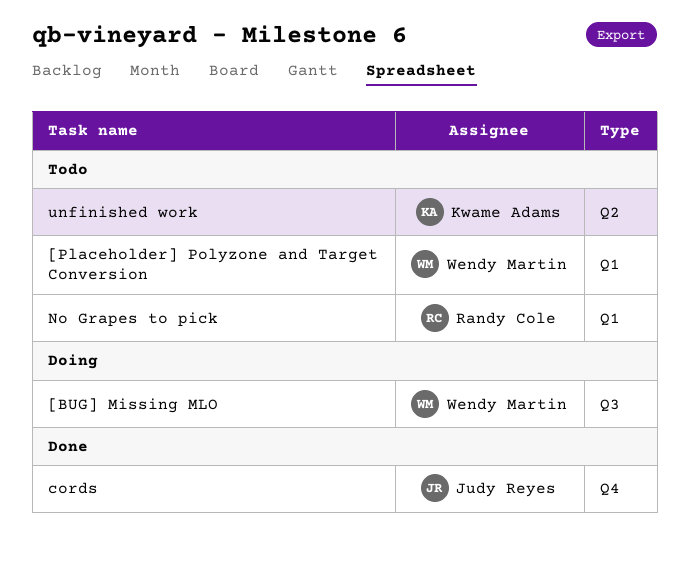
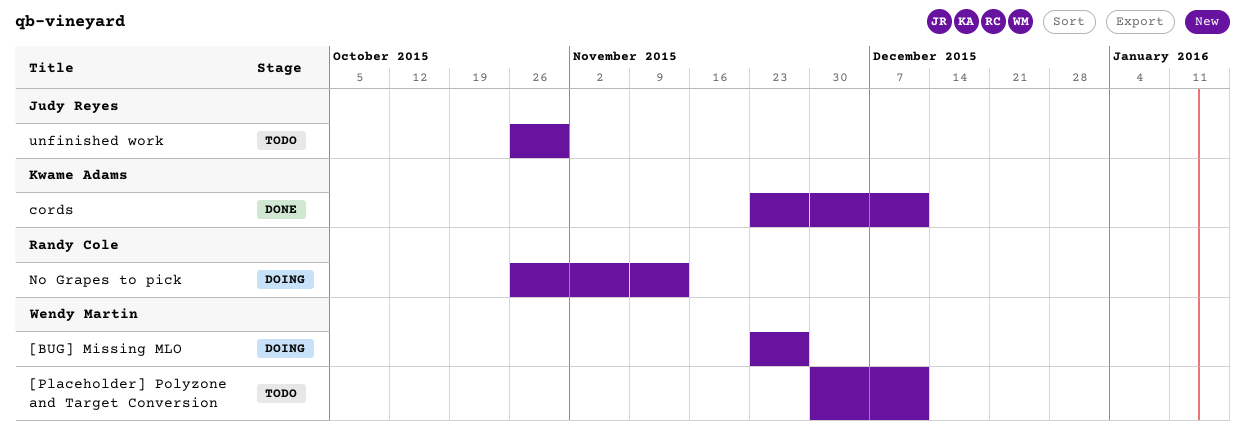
cords, owner: Judy Reyes -> Kwame Adams
No Grapes to pick, status: Todo -> Doing
unfinished work, owner: Kwame Adams -> Judy Reyes

